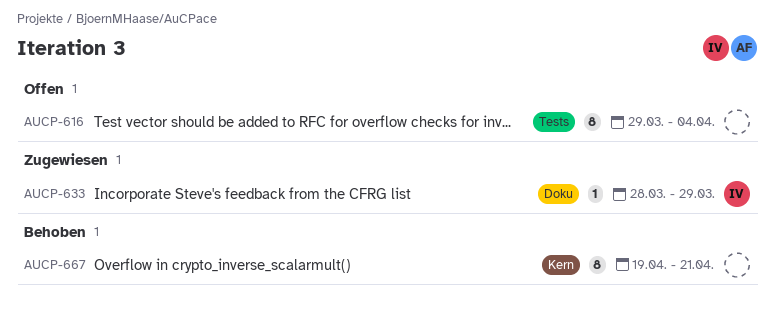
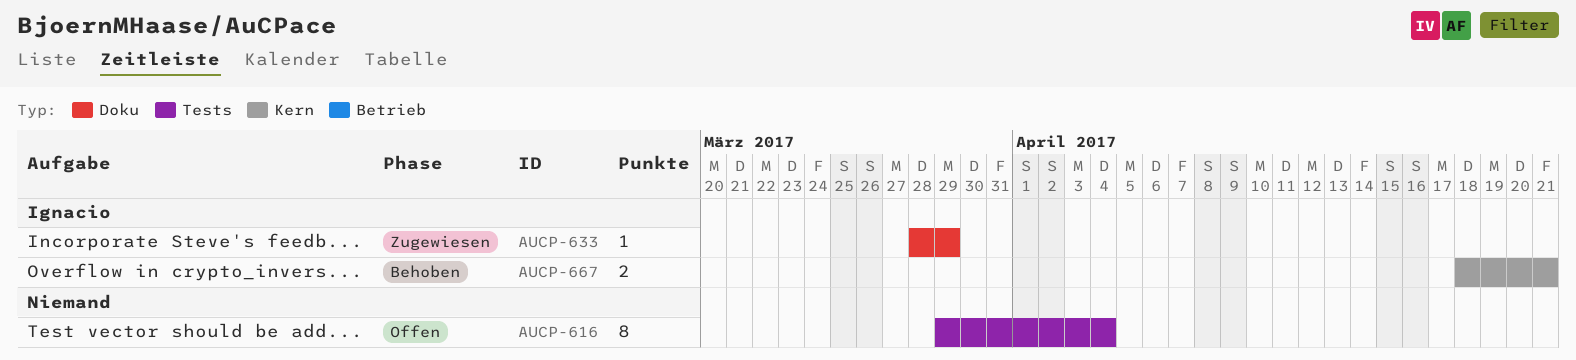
AUCP-667, owner: none -> Ignacio
AUCP-667, estimate: 8 -> 2
AUCP-667, start: Apr 19 -> Apr 18

